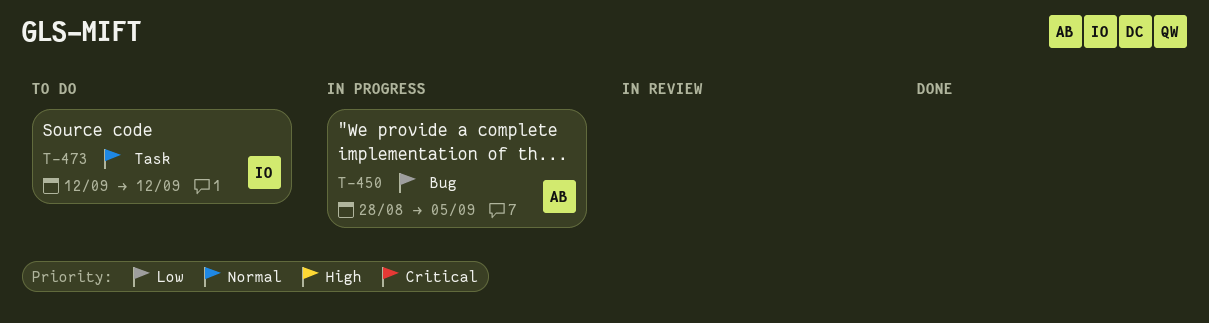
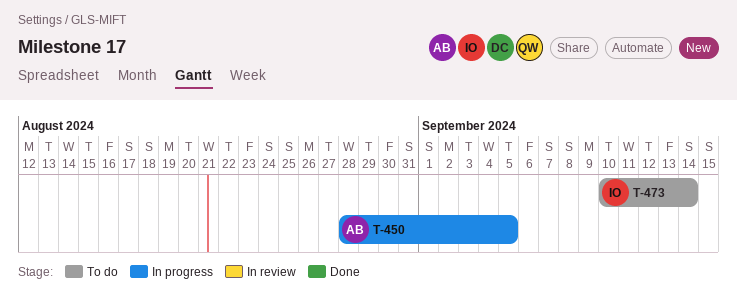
T-473, start: Sep 12 -> Sep 10
T-473, due: Sep 12 -> Sep 14

